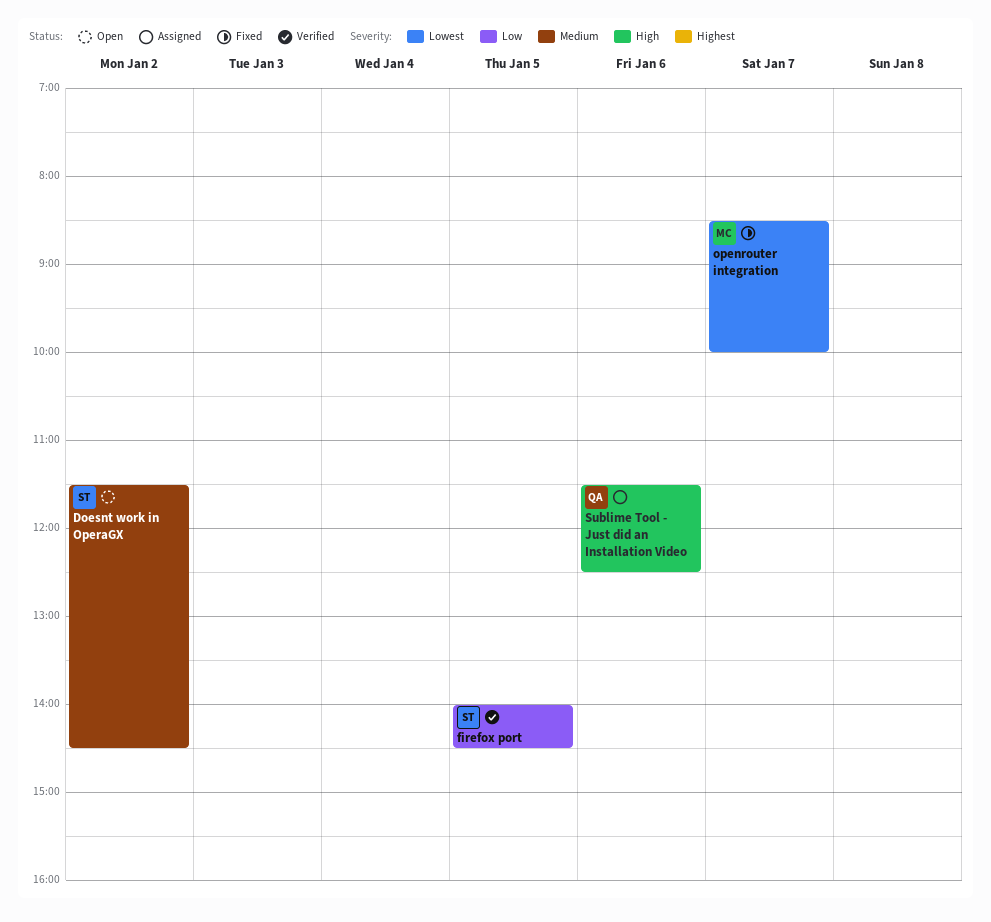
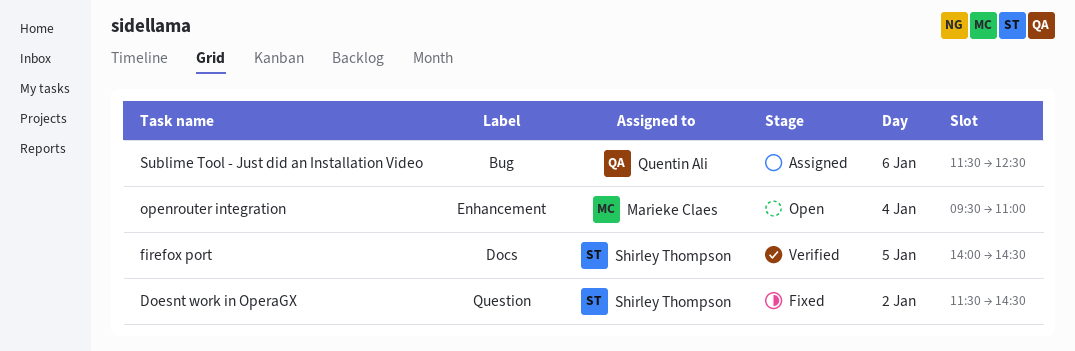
Doesnt work in OperaGX, status: Open -> Fixed
openrouter integration, status: Fixed -> Open
openrouter integration, day: Jan 7 -> Jan 4
openrouter integration, begins: 08:30 -> 09:30
openrouter integration, ends: 10:00 -> 11:00

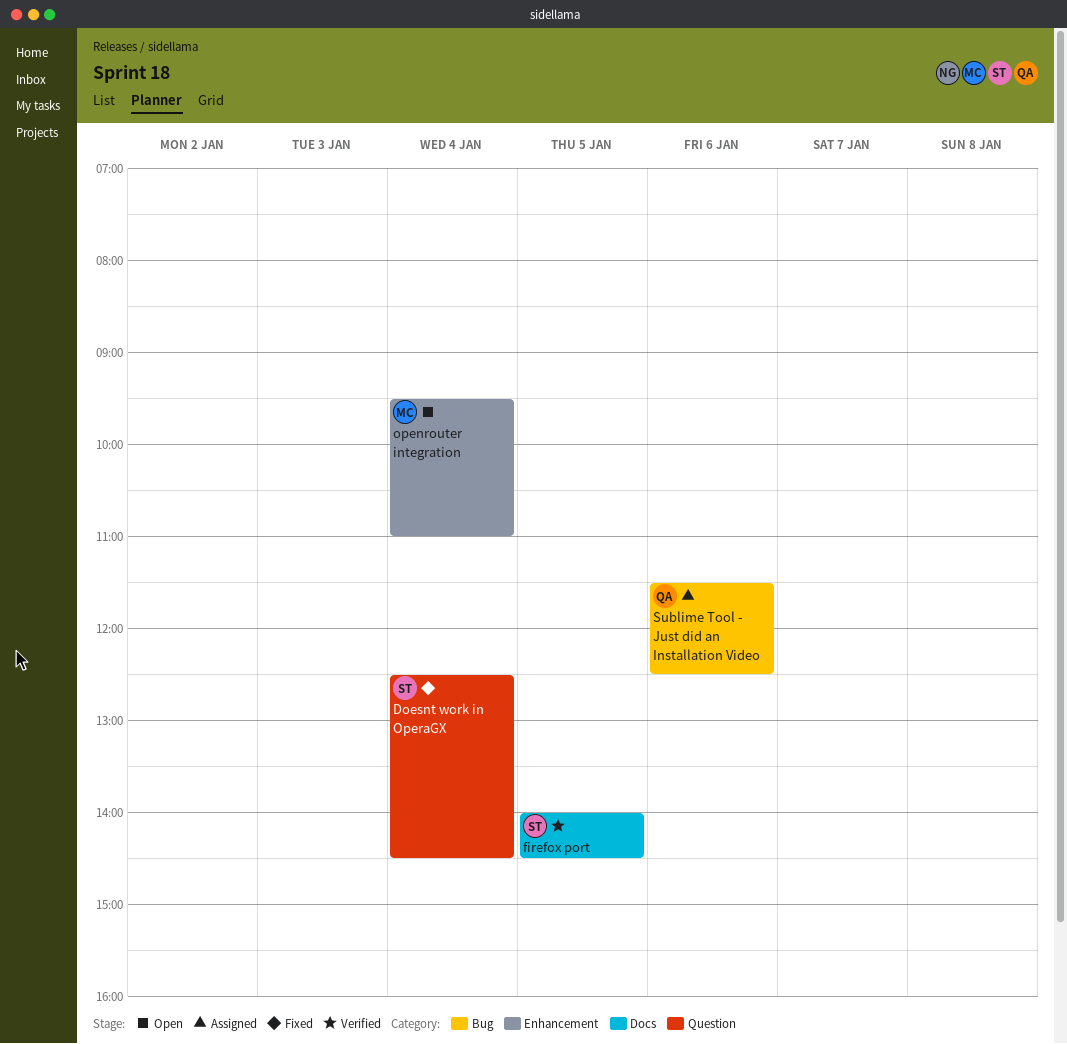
Doesnt work in OperaGX, day: Jan 2 -> Jan 4
Doesnt work in OperaGX, begins: 11:30 -> 12:30

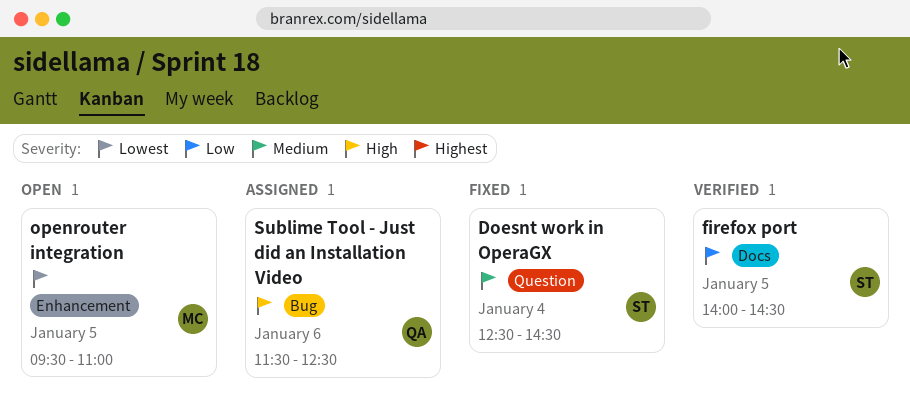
openrouter integration, day: Jan 4 -> Jan 5

